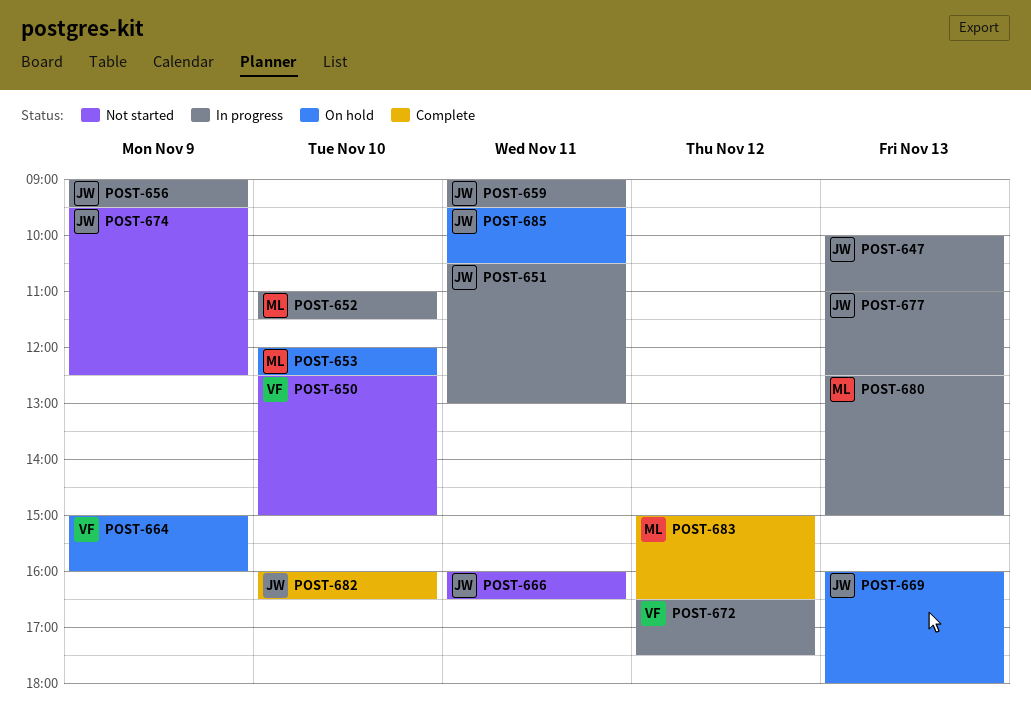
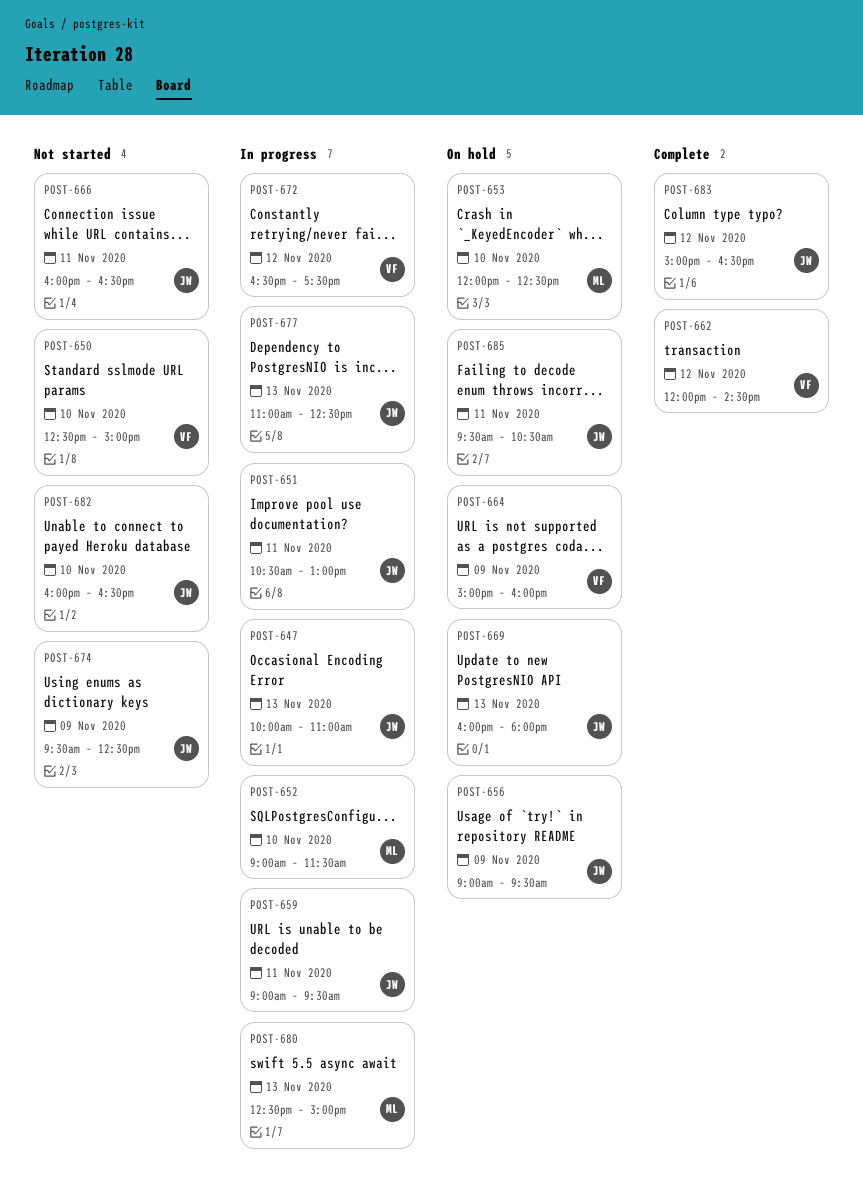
POST-652, begins: 11:00 -> 09:00
POST-656, status: In progress -> On hold
POST-662: none -> present
POST-682, status: Complete -> Not started
POST-683, owner: ML -> JW

